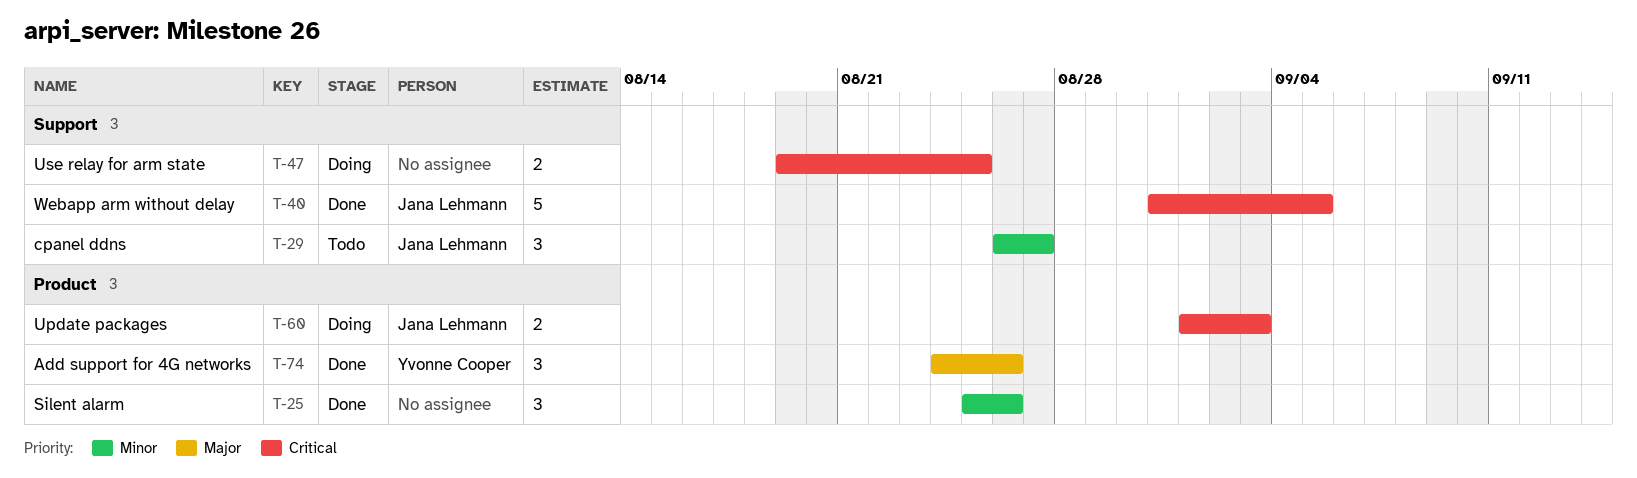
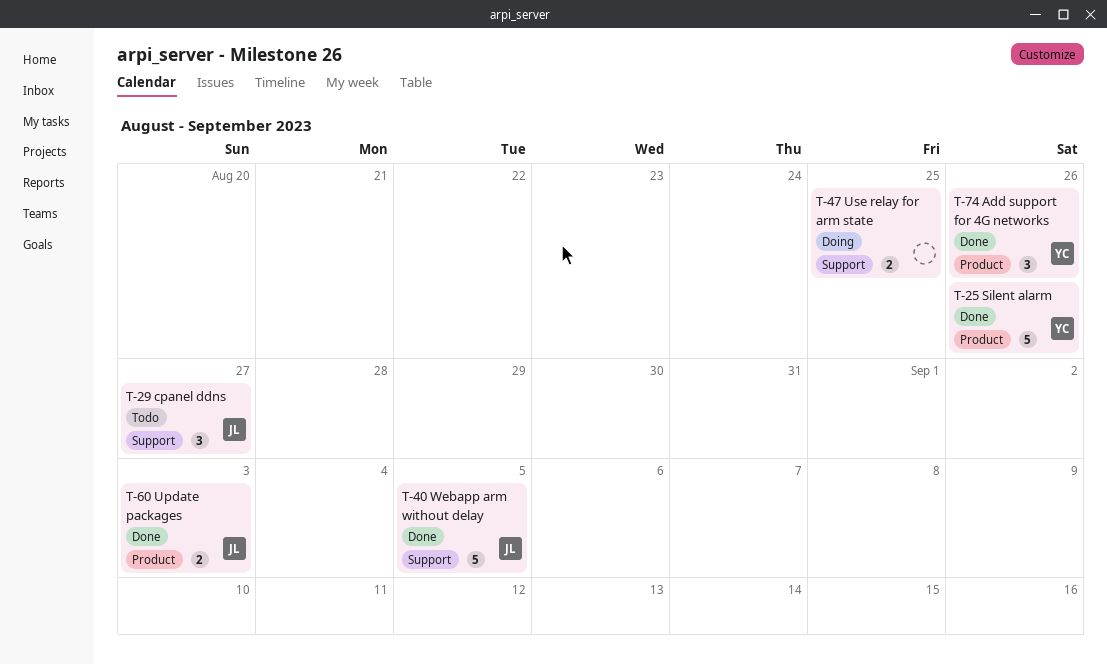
T-25, owner: none -> Yvonne Cooper
T-25, estimate: 3 -> 5
T-60, status: Doing -> Done

